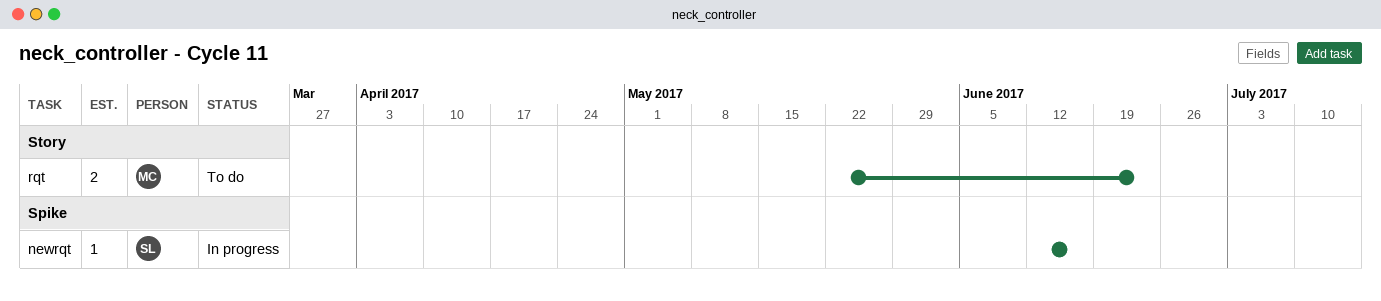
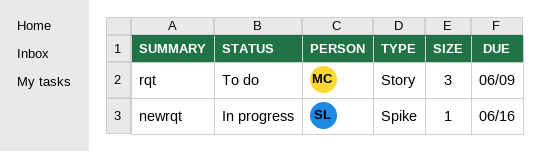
rqt, estimate: 2 -> 3
rqt, due: Jun 23 -> Jun 9

